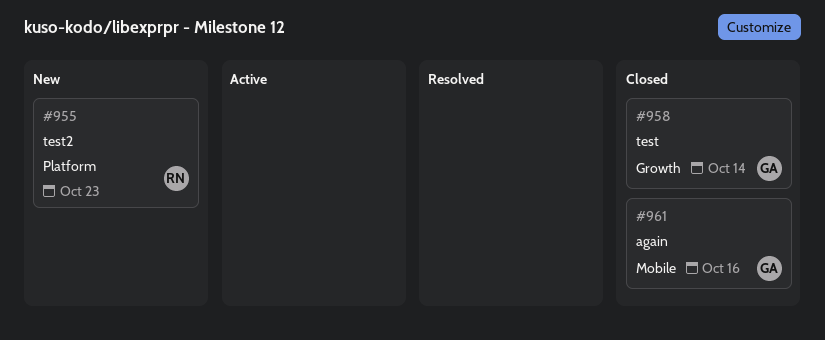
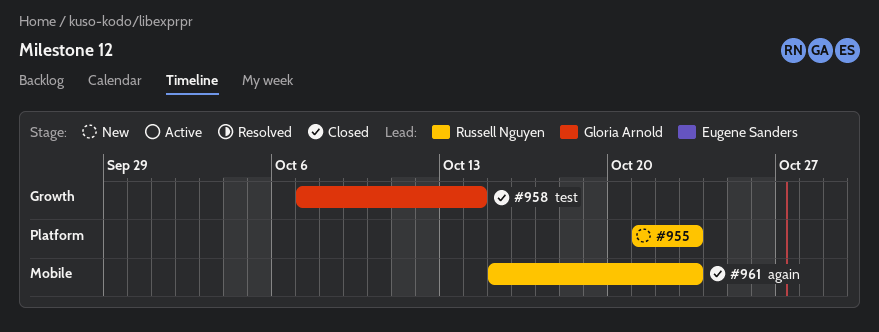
#961, owner: Gloria Arnold -> Russell Nguyen
#961, due: Oct 16 -> Oct 23

